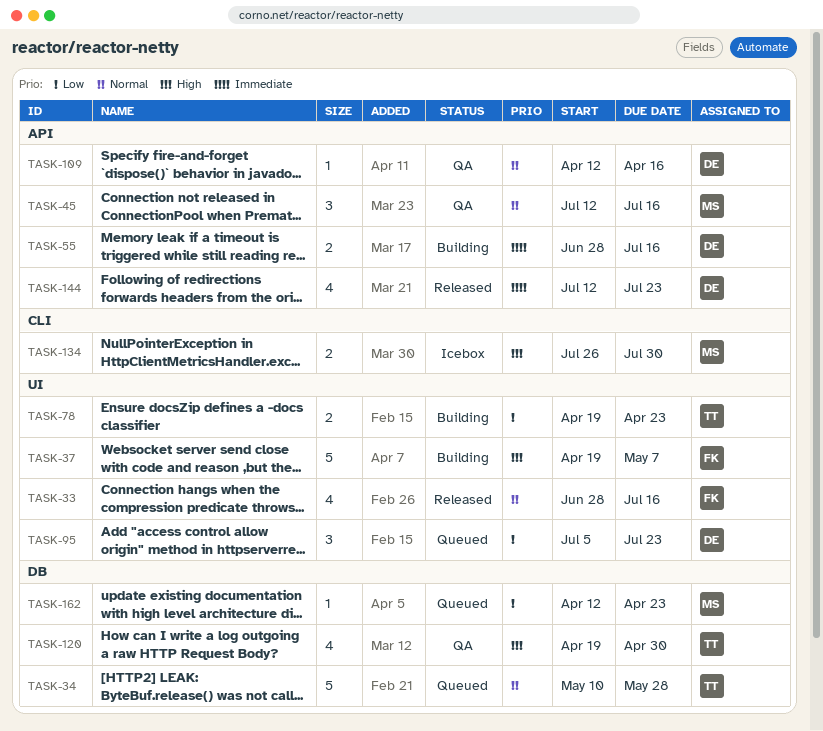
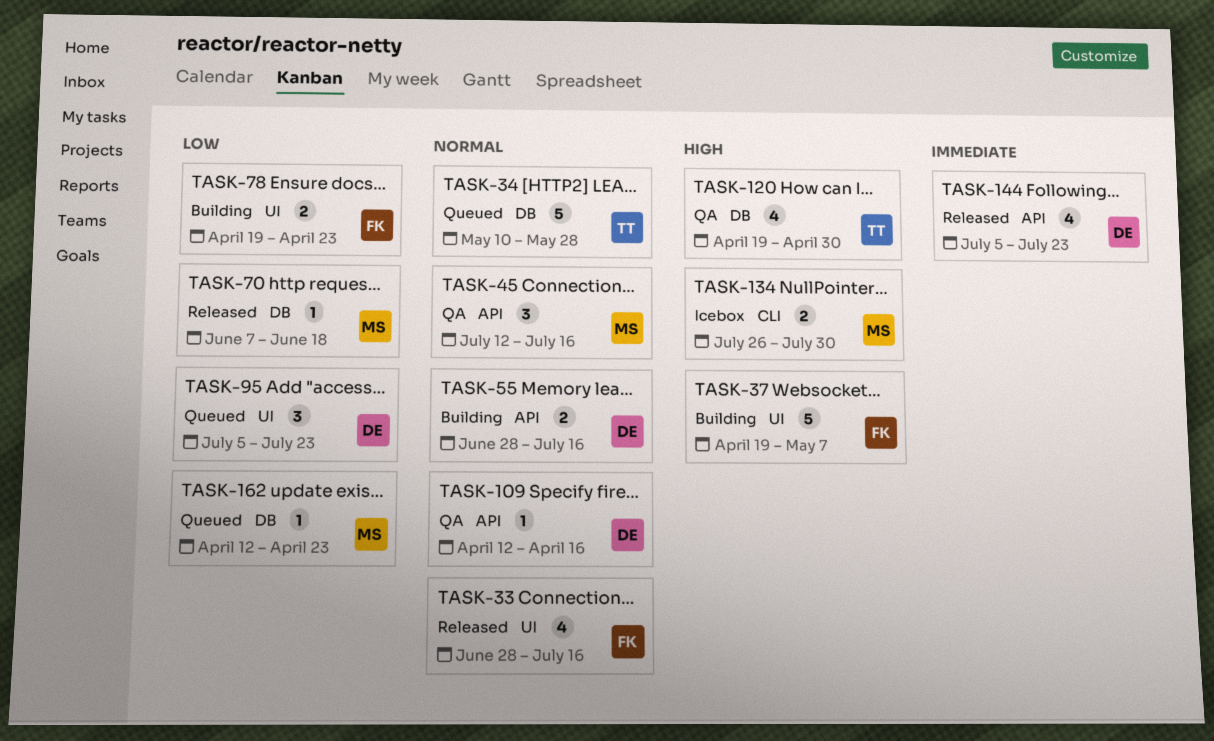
TASK-55, priority: Immediate -> Normal
TASK-70: none -> present
TASK-78, owner: TT -> FK
TASK-144, start: Jul 12 -> Jul 5

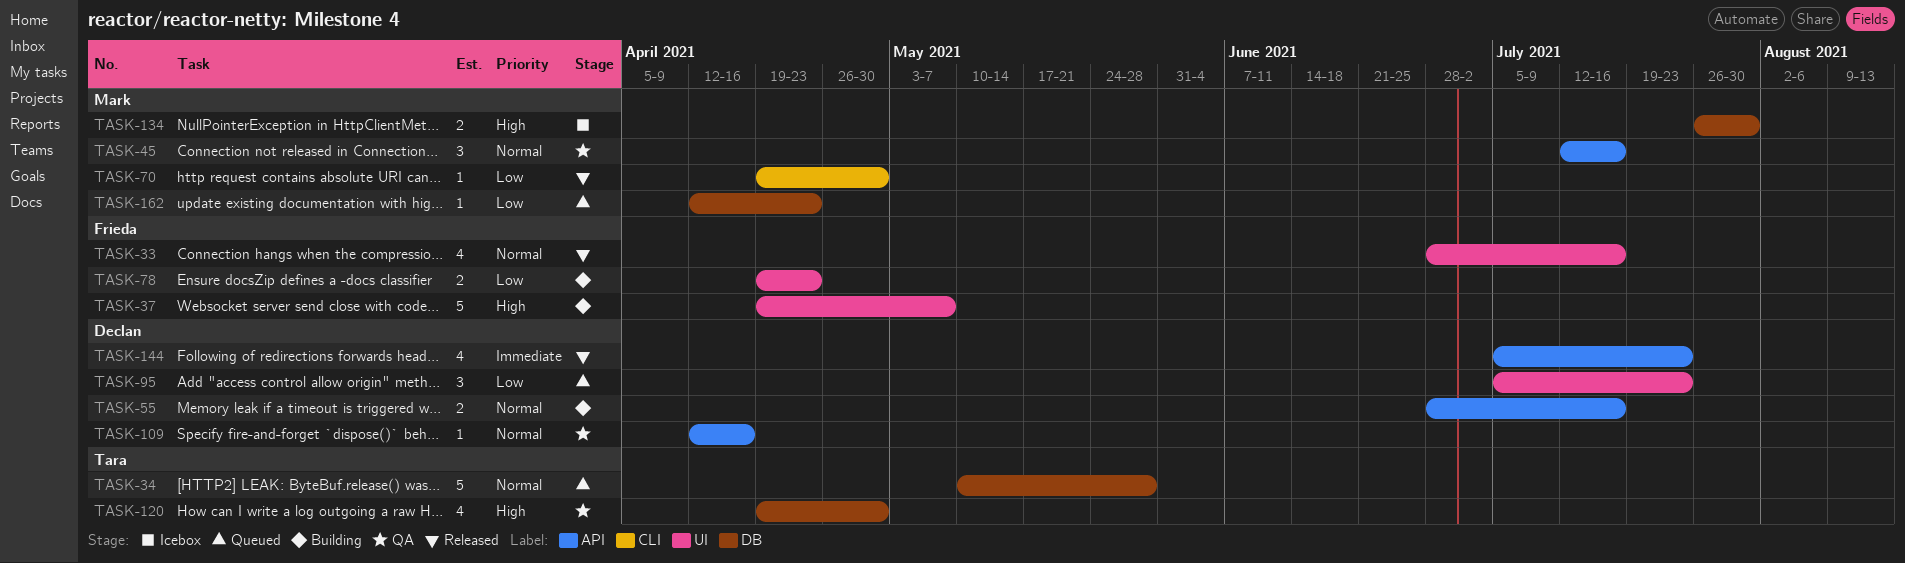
TASK-70, label: DB -> CLI
TASK-70, start: Jun 7 -> Apr 19
TASK-70, due: Jun 18 -> Apr 30
TASK-134, label: CLI -> DB

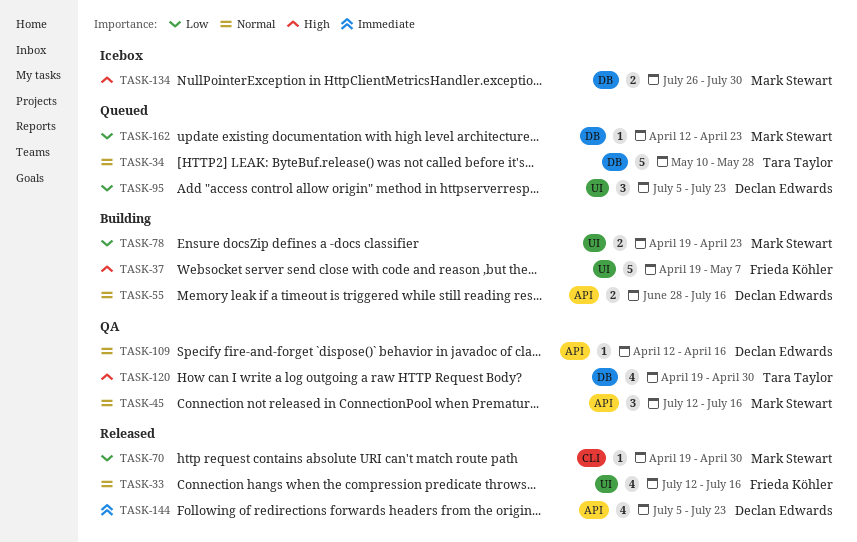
TASK-33, start: Jun 28 -> Jul 12
TASK-78, owner: Frieda Köhler -> Mark Stewart

